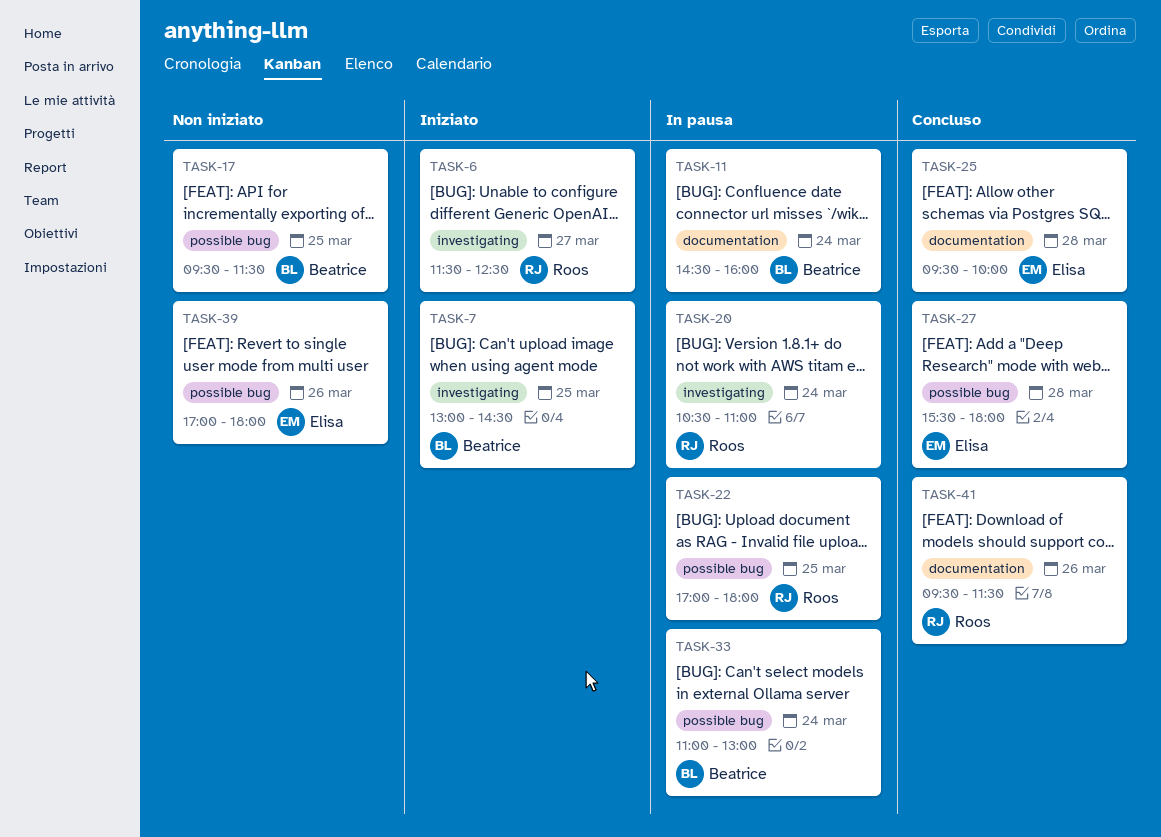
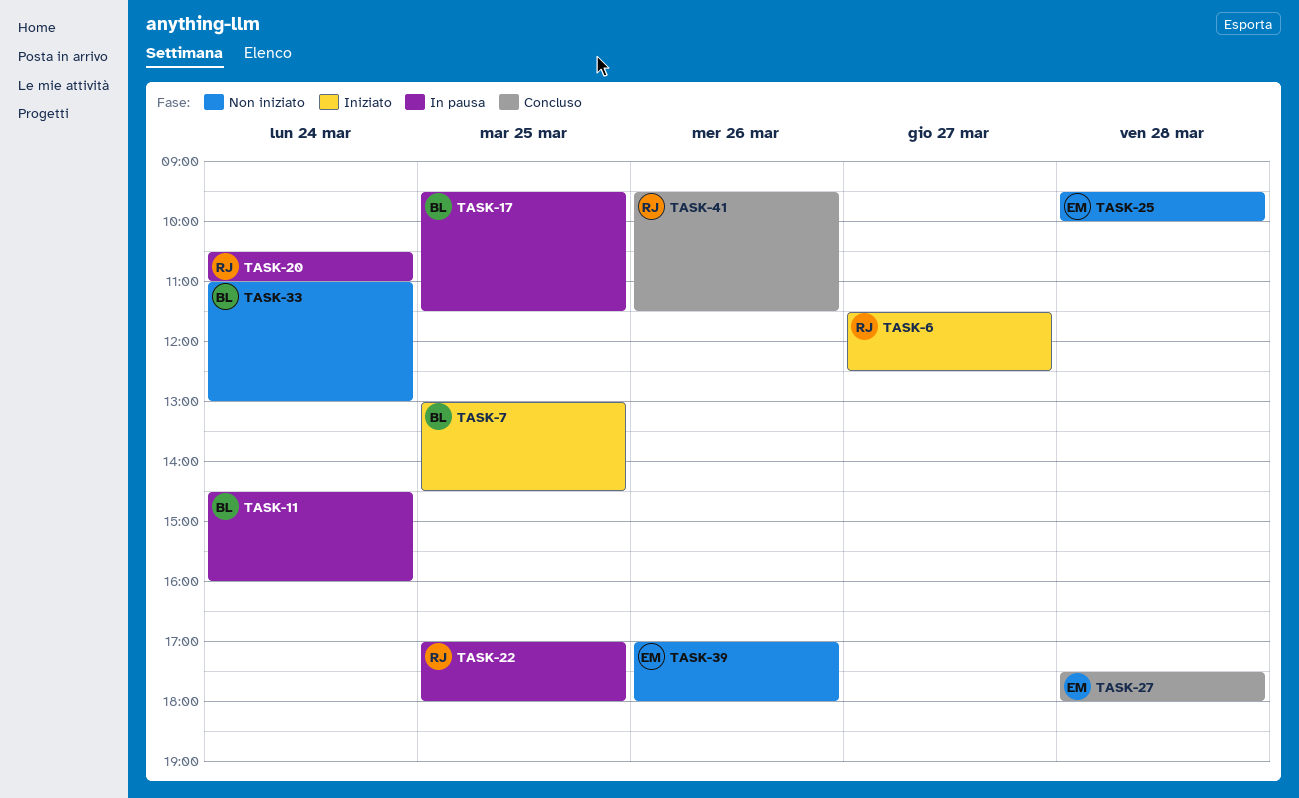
TASK-17, status: Non iniziato -> In pausa
TASK-25, status: Concluso -> Non iniziato
TASK-27, begins: 15:30 -> 17:30
TASK-33, status: In pausa -> Non iniziato

